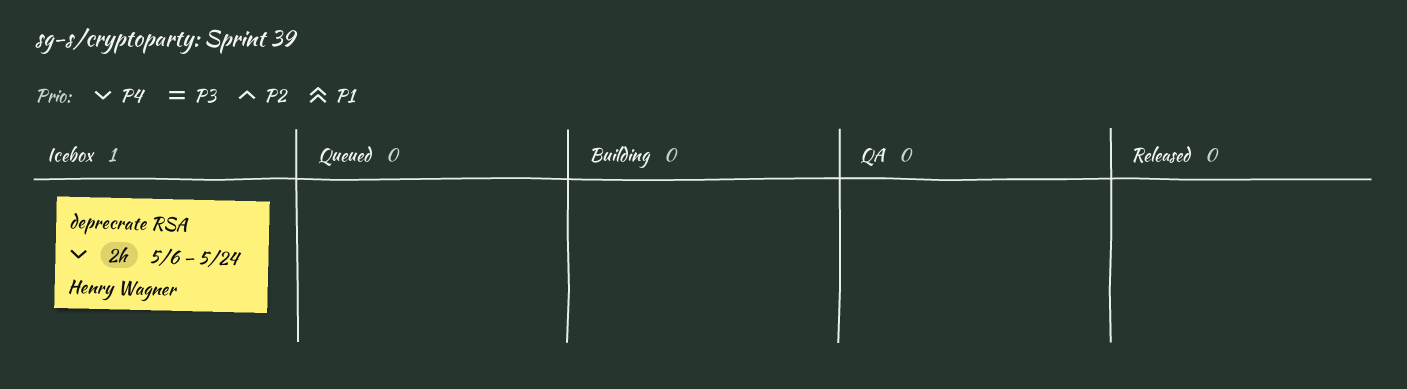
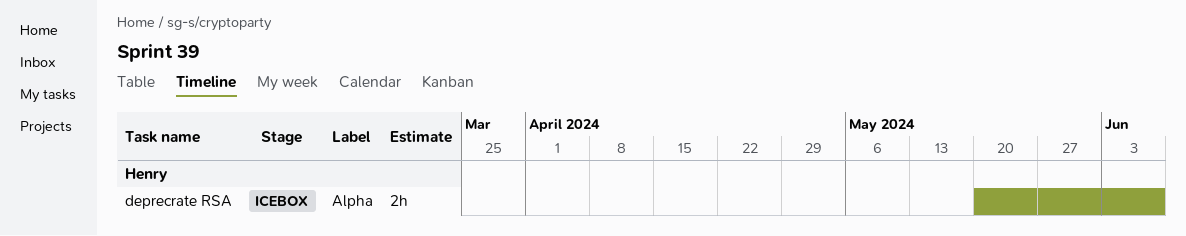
deprecrate RSA, start: May 6 -> May 20
deprecrate RSA, due: May 24 -> Jun 7

